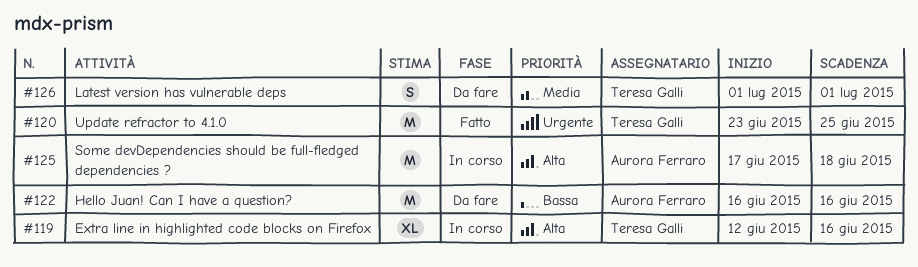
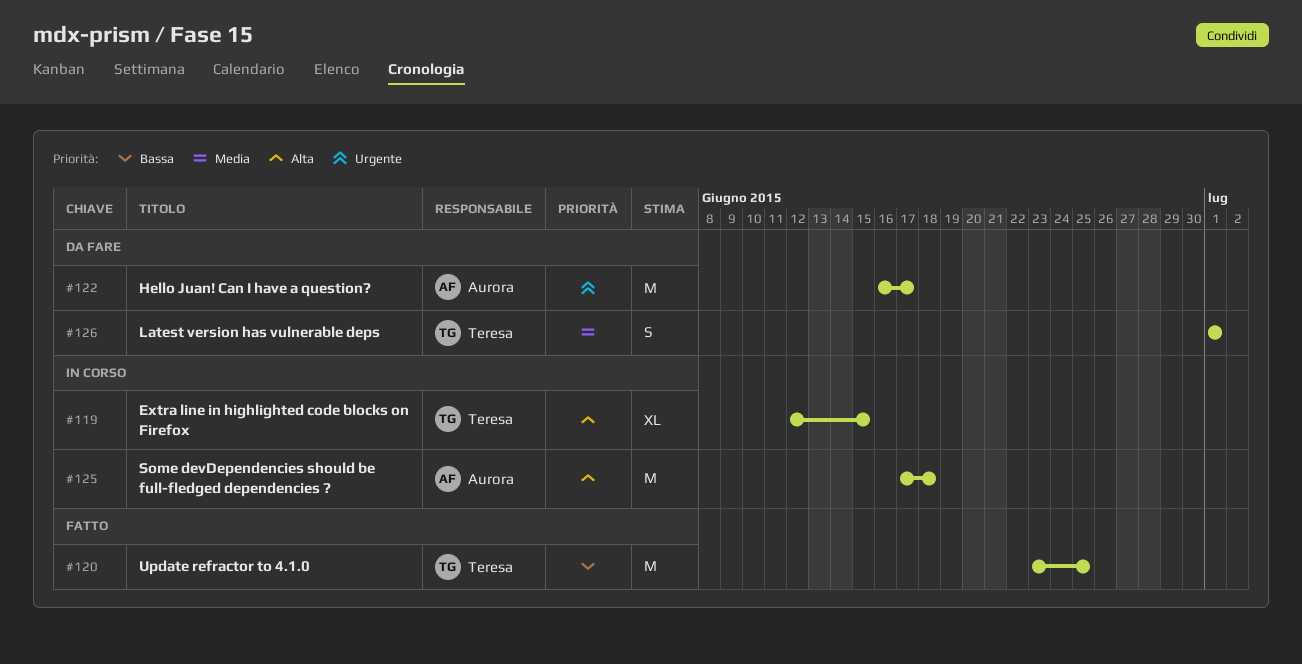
#119, due: Jun 16 -> Jun 15
#120, priority: Urgente -> Bassa
#122, priority: Bassa -> Urgente
#122, due: Jun 16 -> Jun 17

